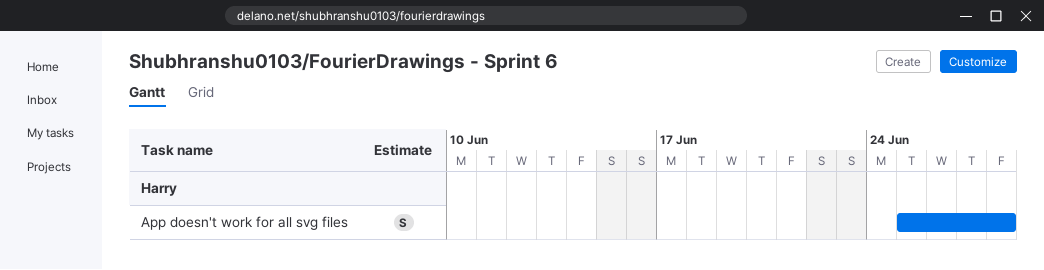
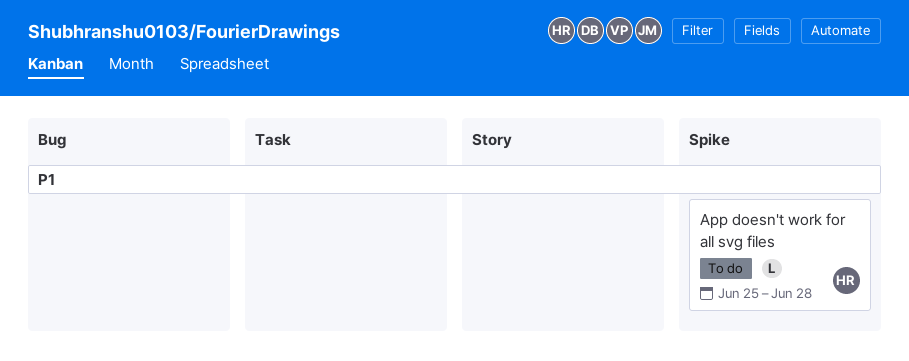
App doesn't work for all svg files, estimate: S -> L

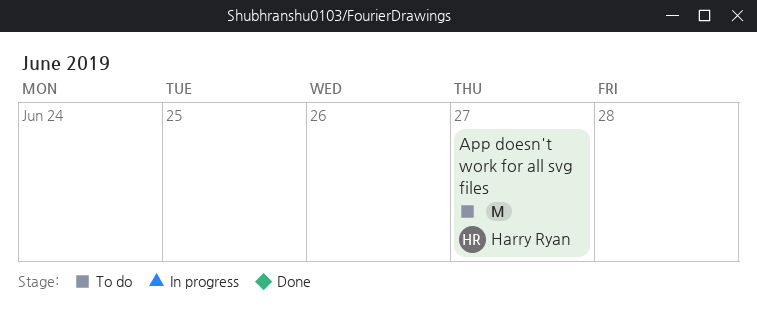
App doesn't work for all svg files, estimate: L -> M
App doesn't work for all svg files, due: Jun 28 -> Jun 27

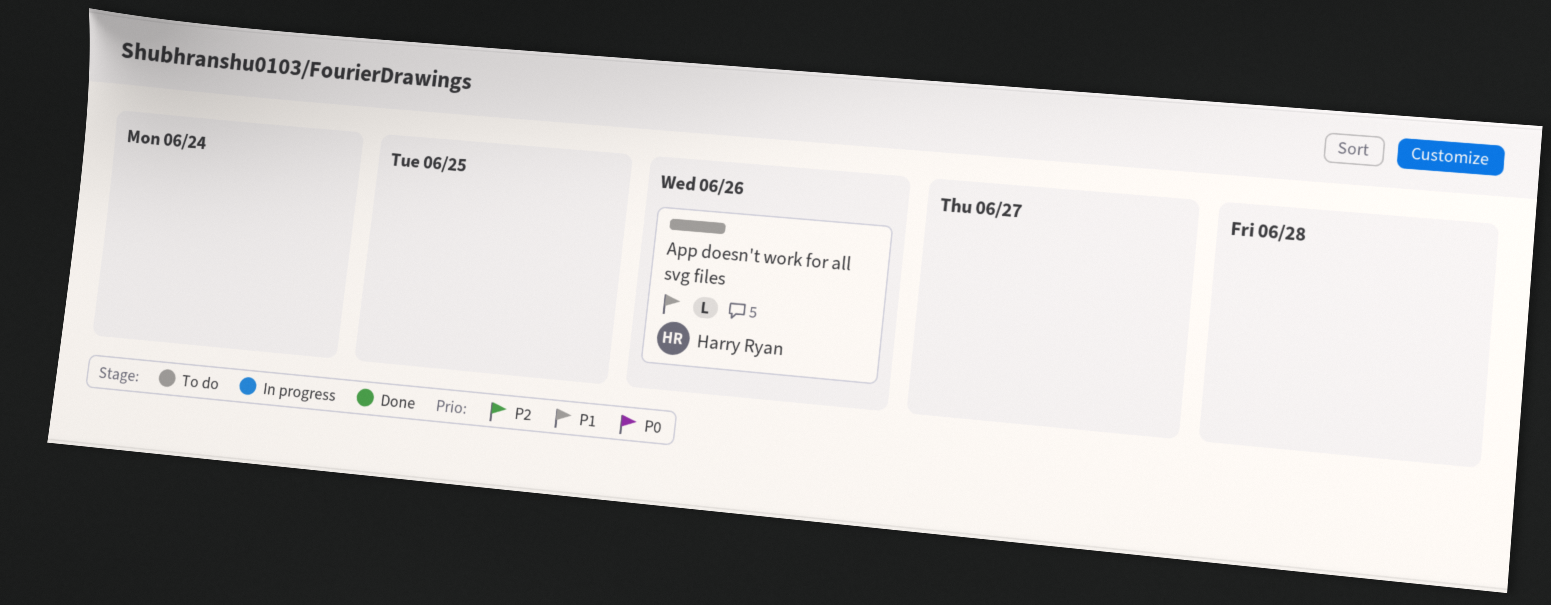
App doesn't work for all svg files, estimate: M -> L
App doesn't work for all svg files, due: Jun 27 -> Jun 26

